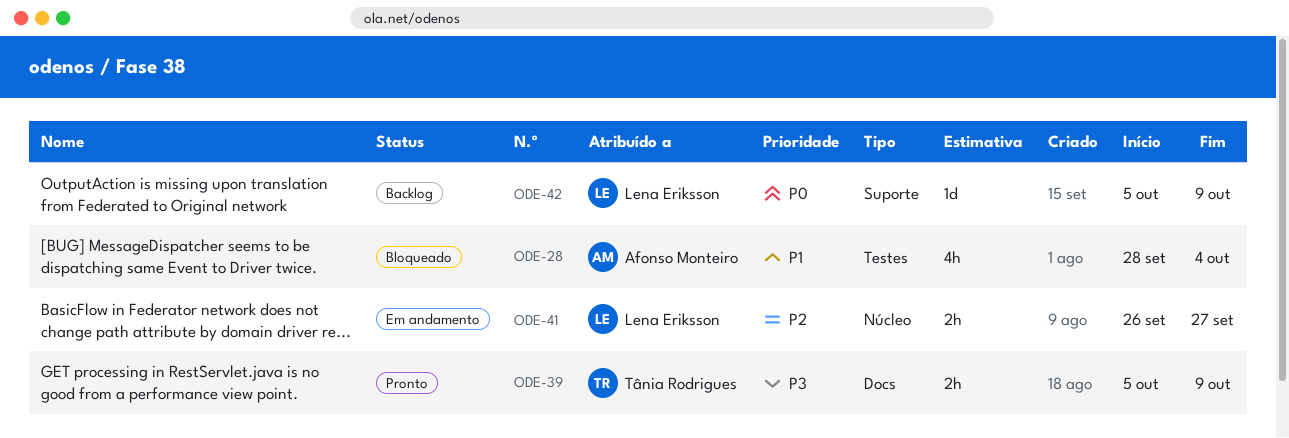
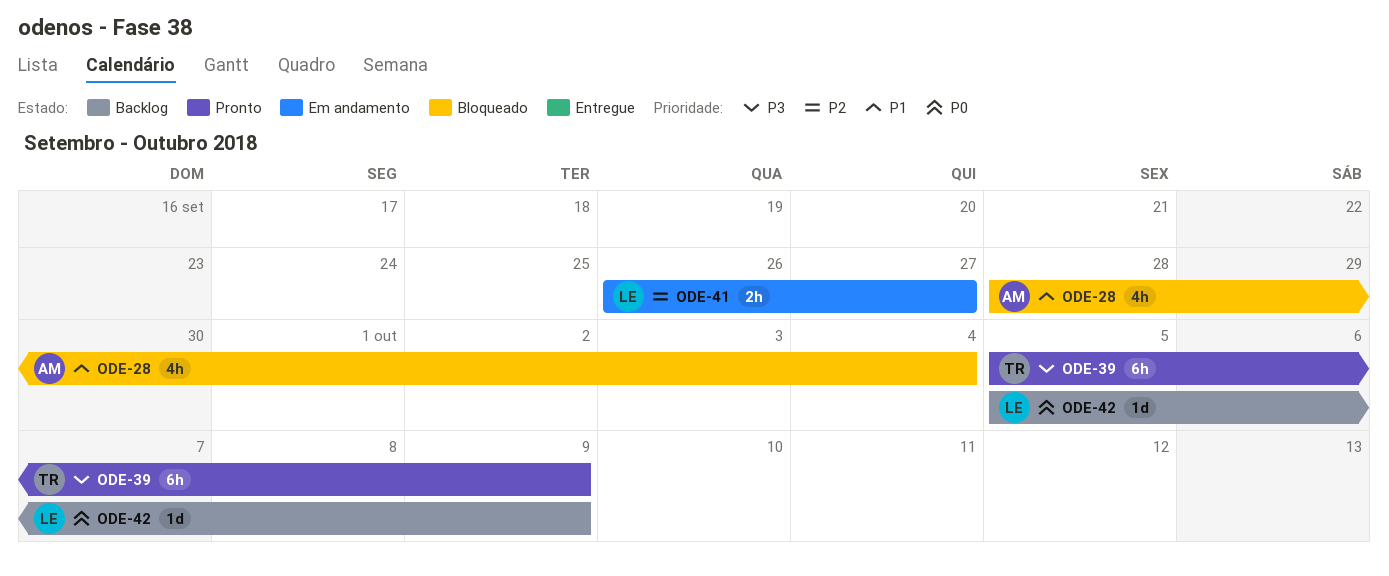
ODE-39, estimate: 2h -> 6h

